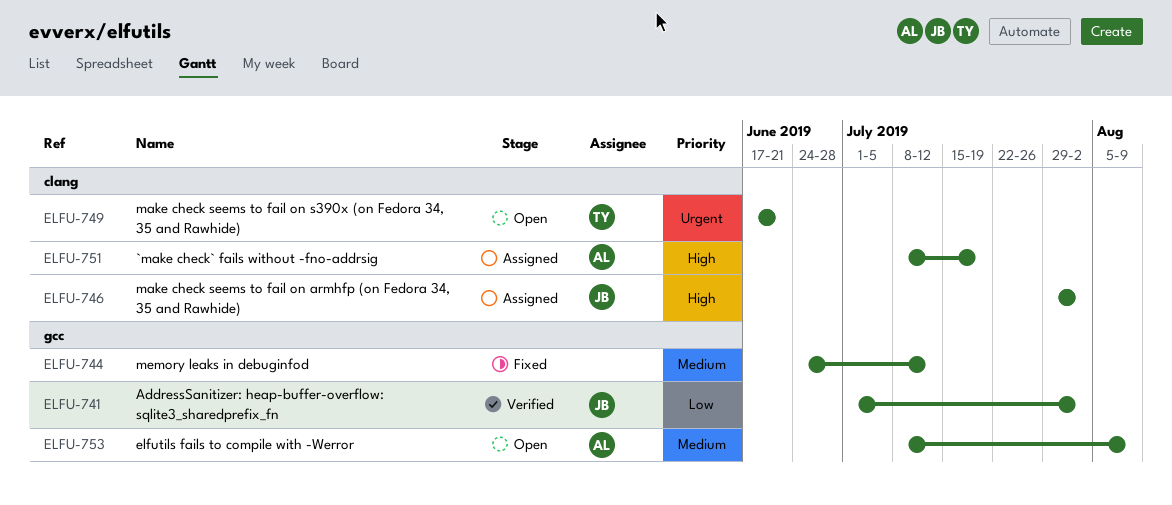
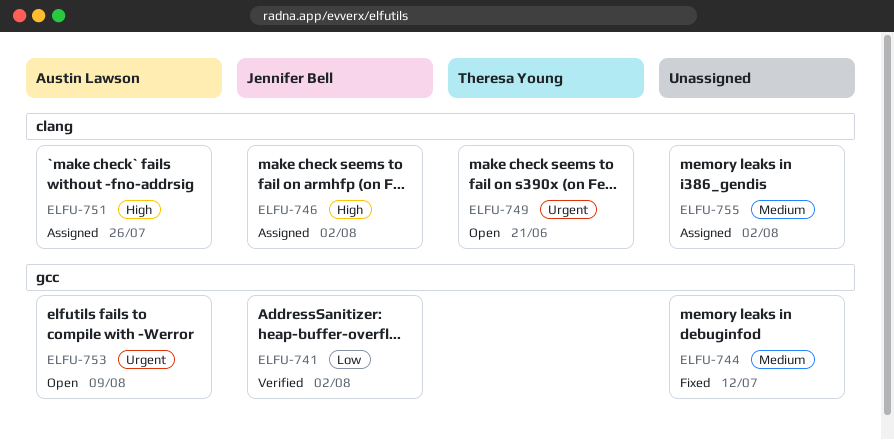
ELFU-751, due: Jul 19 -> Jul 26
ELFU-753, priority: Medium -> Urgent
ELFU-755: none -> present

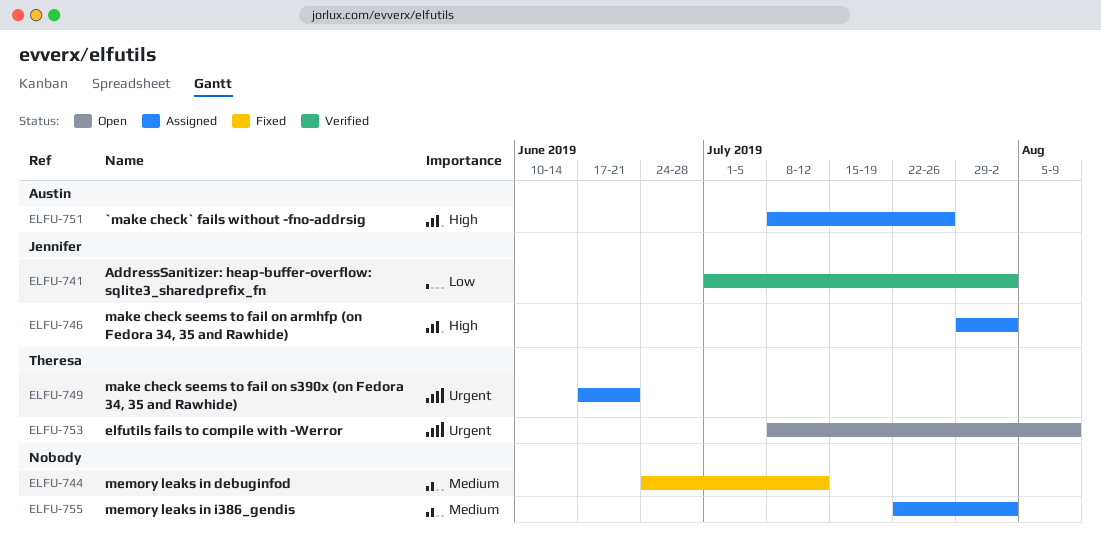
ELFU-749, status: Open -> Assigned
ELFU-753, owner: Austin Lawson -> Theresa Young

